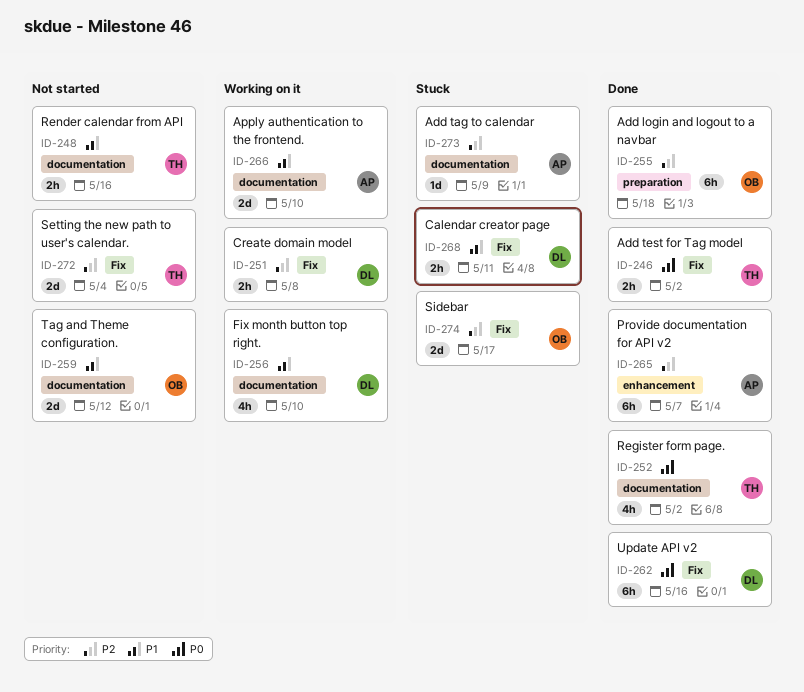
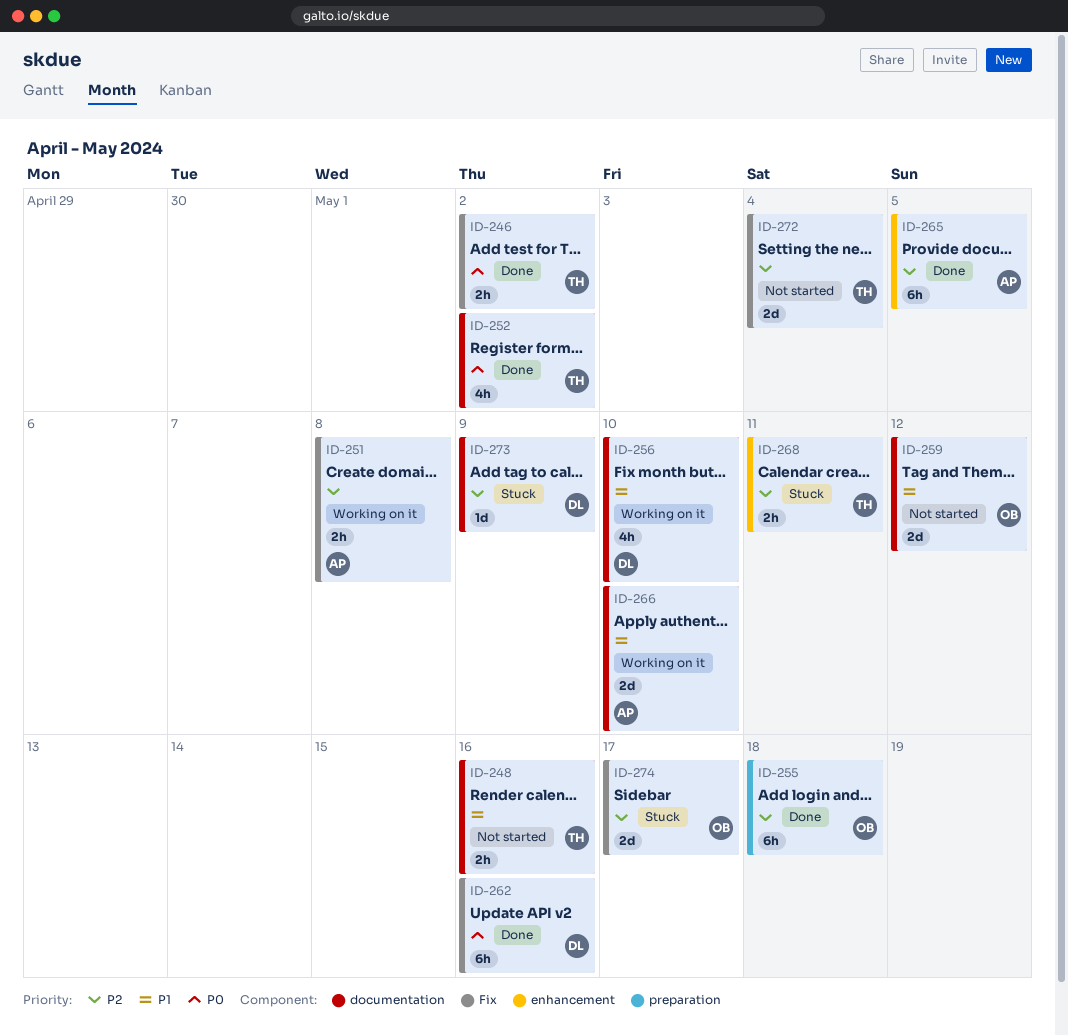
ID-251, owner: DL -> AP
ID-265, due: May 7 -> May 5
ID-268, owner: DL -> TH
ID-268, priority: P1 -> P2
ID-268, label: Fix -> enhancement
ID-273, owner: AP -> DL

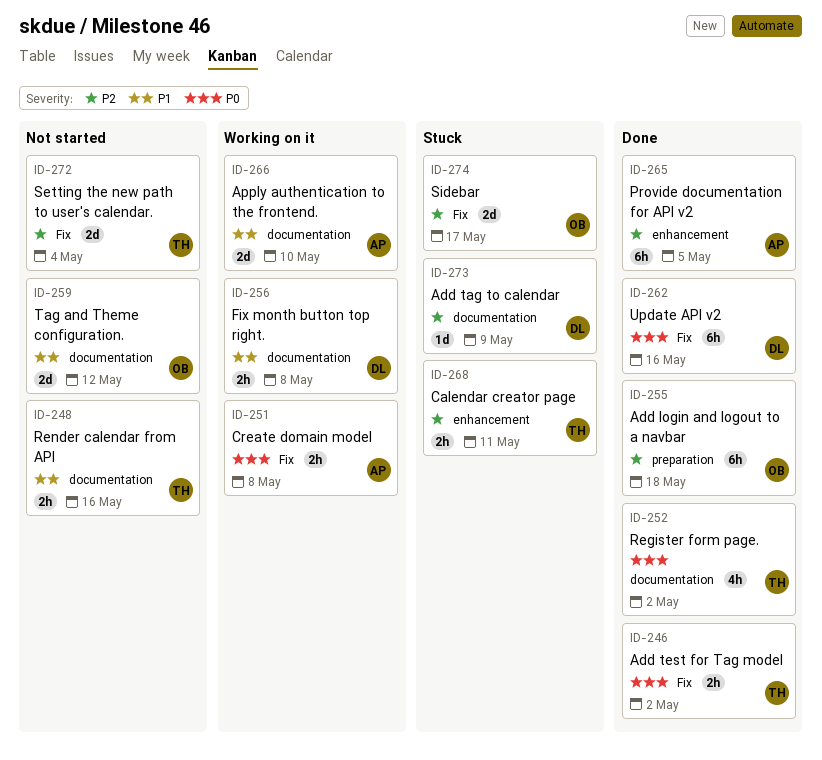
ID-251, priority: P2 -> P0
ID-256, estimate: 4h -> 2h
ID-256, due: May 10 -> May 8

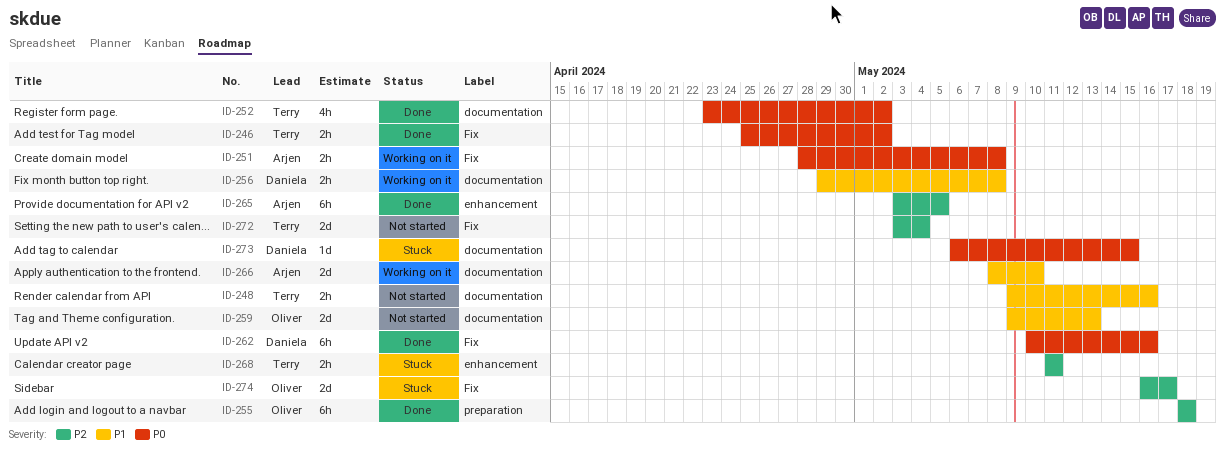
ID-259, due: May 12 -> May 13
ID-273, priority: P2 -> P0
ID-273, due: May 9 -> May 15

